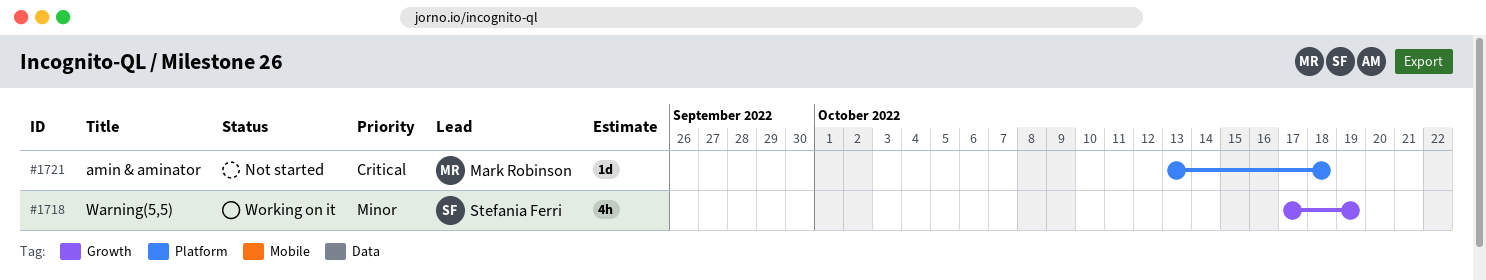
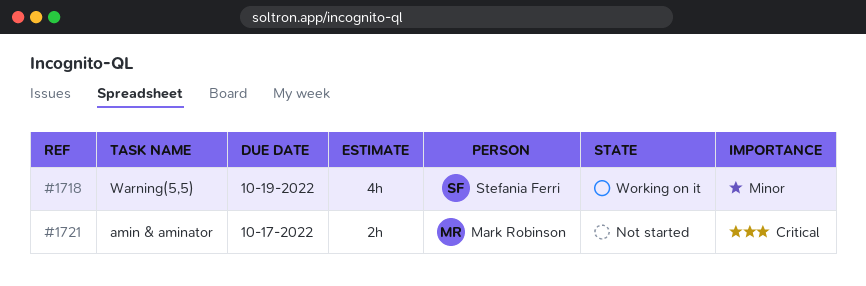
#1721, estimate: 1d -> 2h
#1721, due: Oct 18 -> Oct 17

